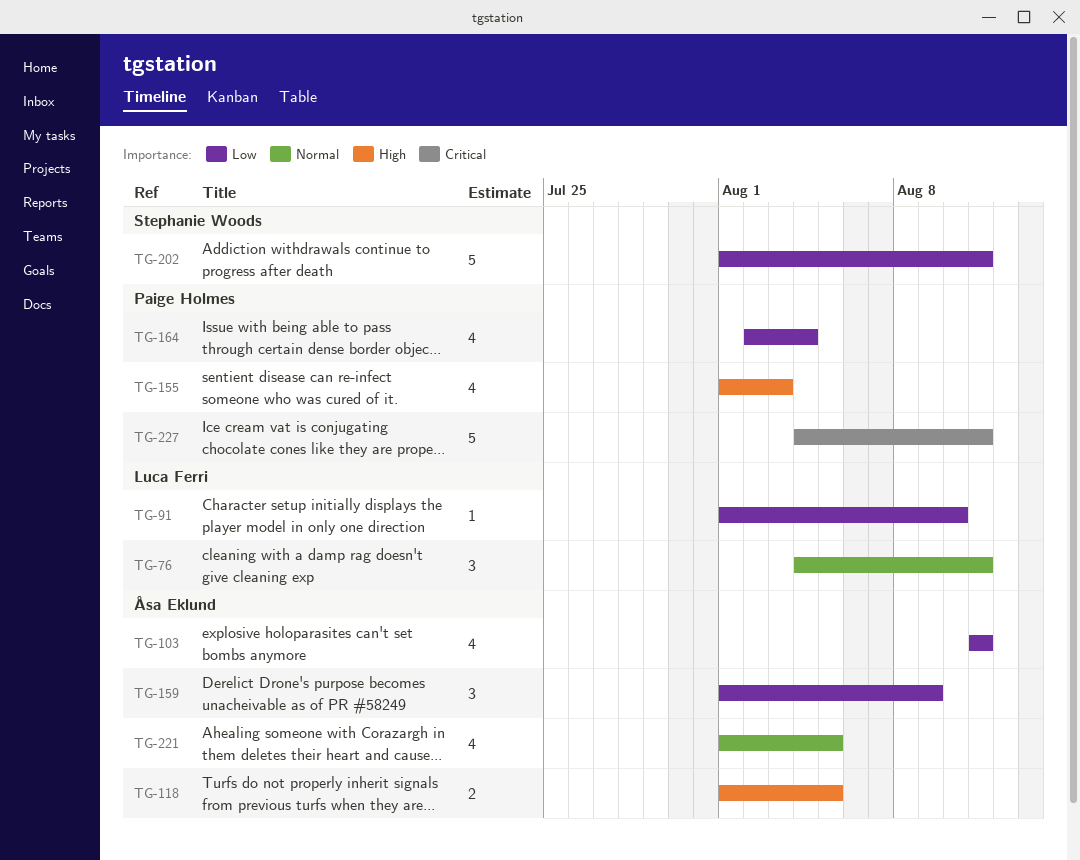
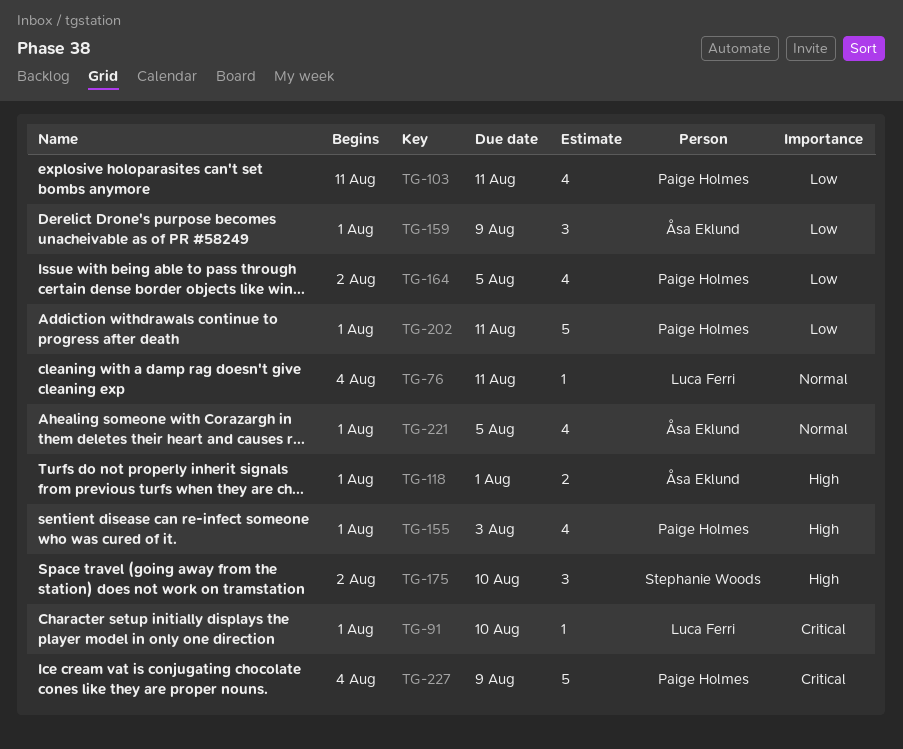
TG-76, estimate: 3 -> 1
TG-91, priority: Low -> Critical
TG-103, owner: Åsa Eklund -> Paige Holmes
TG-118, due: Aug 5 -> Aug 1
TG-164, due: Aug 4 -> Aug 5
TG-175: none -> present
TG-202, owner: Stephanie Woods -> Paige Holmes
TG-227, due: Aug 11 -> Aug 9

